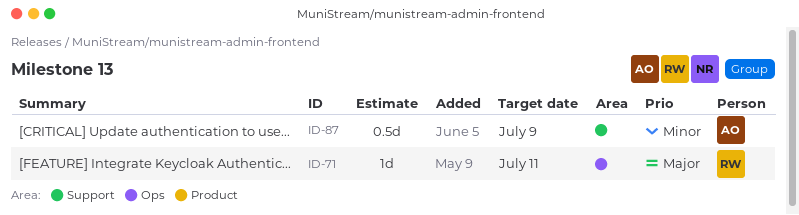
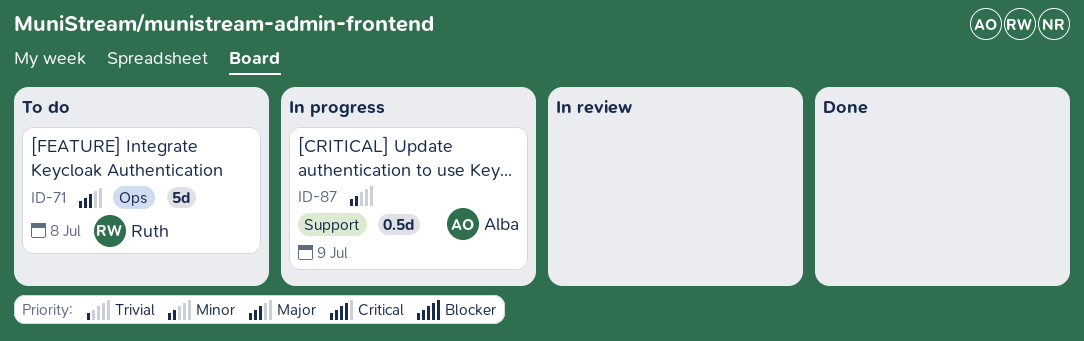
ID-71, estimate: 1d -> 5d
ID-71, due: Jul 11 -> Jul 8

